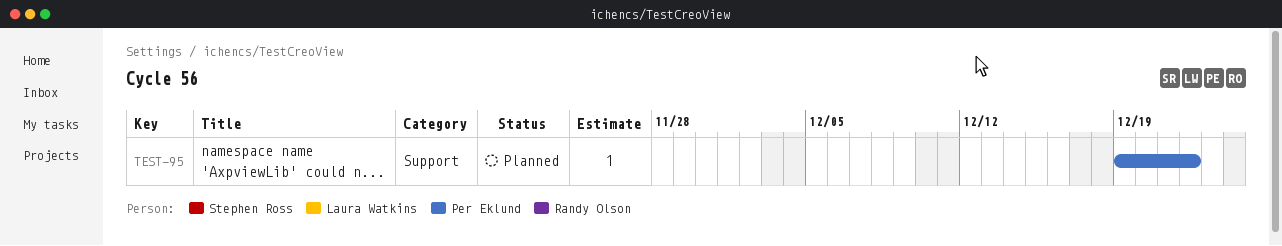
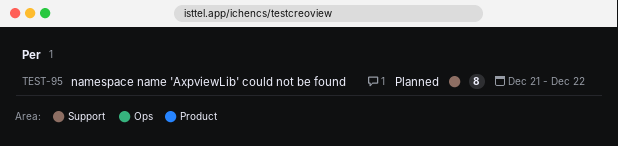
TEST-95, estimate: 1 -> 8
TEST-95, start: Dec 19 -> Dec 21

